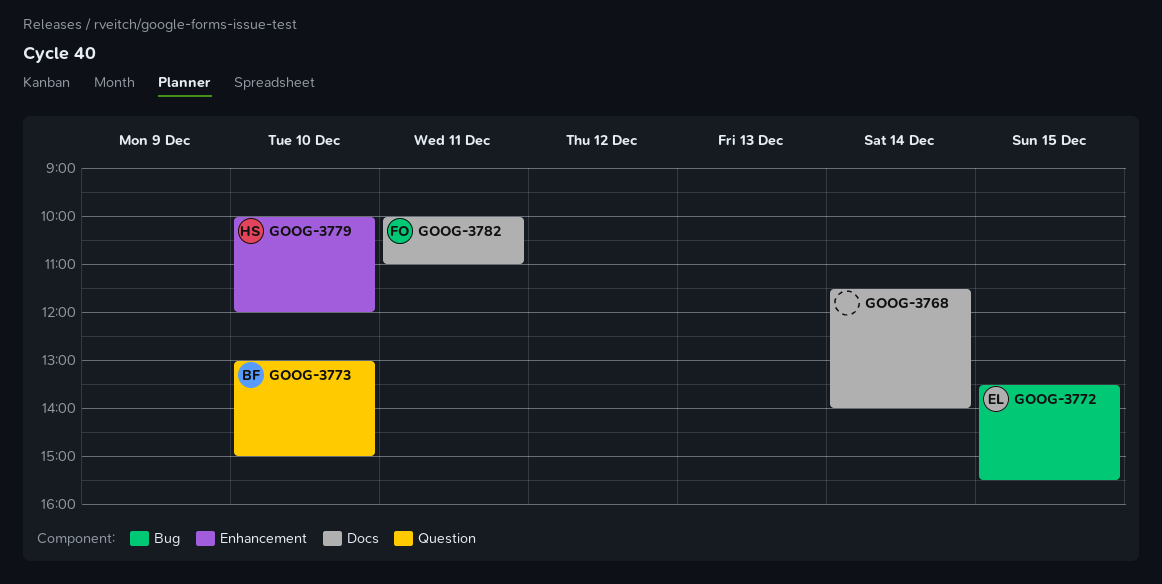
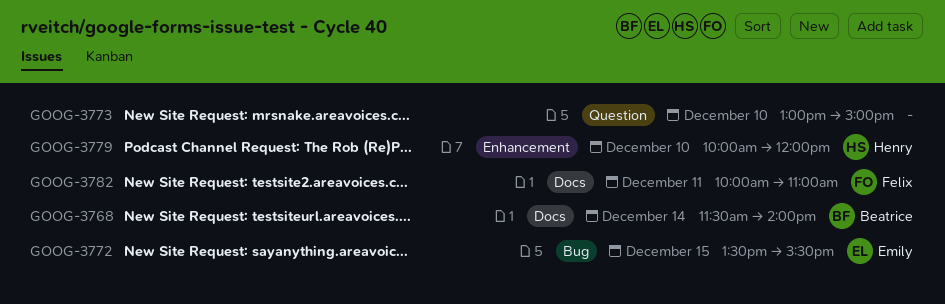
GOOG-3768, owner: none -> Beatrice
GOOG-3773, owner: Beatrice -> none

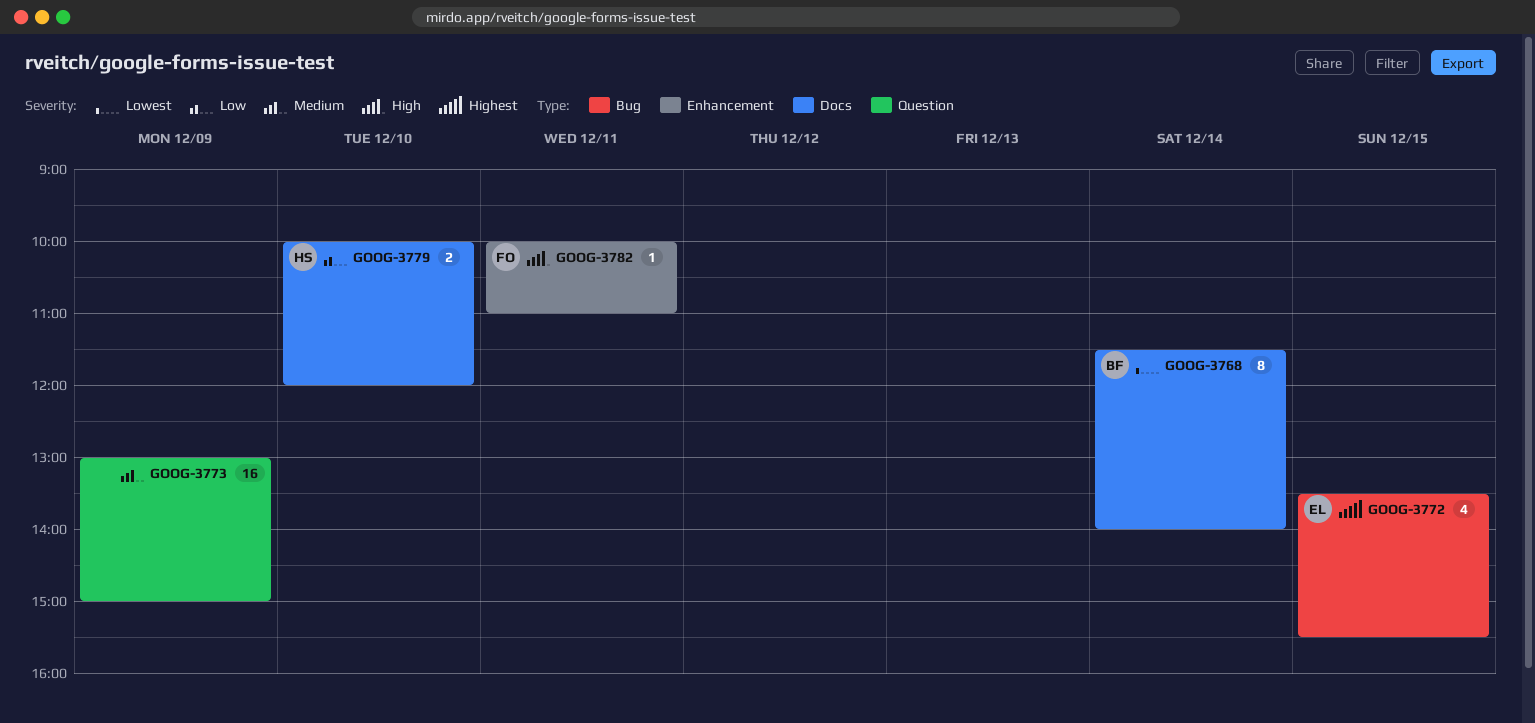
GOOG-3773, day: Dec 10 -> Dec 9
GOOG-3779, label: Enhancement -> Docs
GOOG-3782, label: Docs -> Enhancement

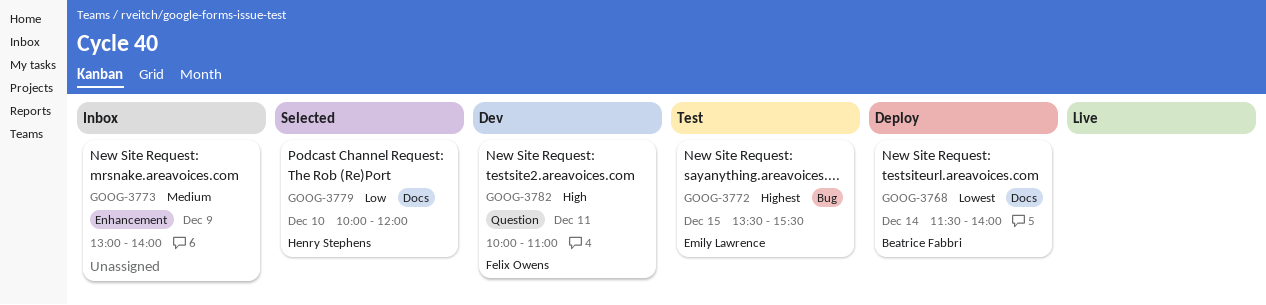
GOOG-3773, label: Question -> Enhancement
GOOG-3773, ends: 15:00 -> 14:00
GOOG-3782, label: Enhancement -> Question

